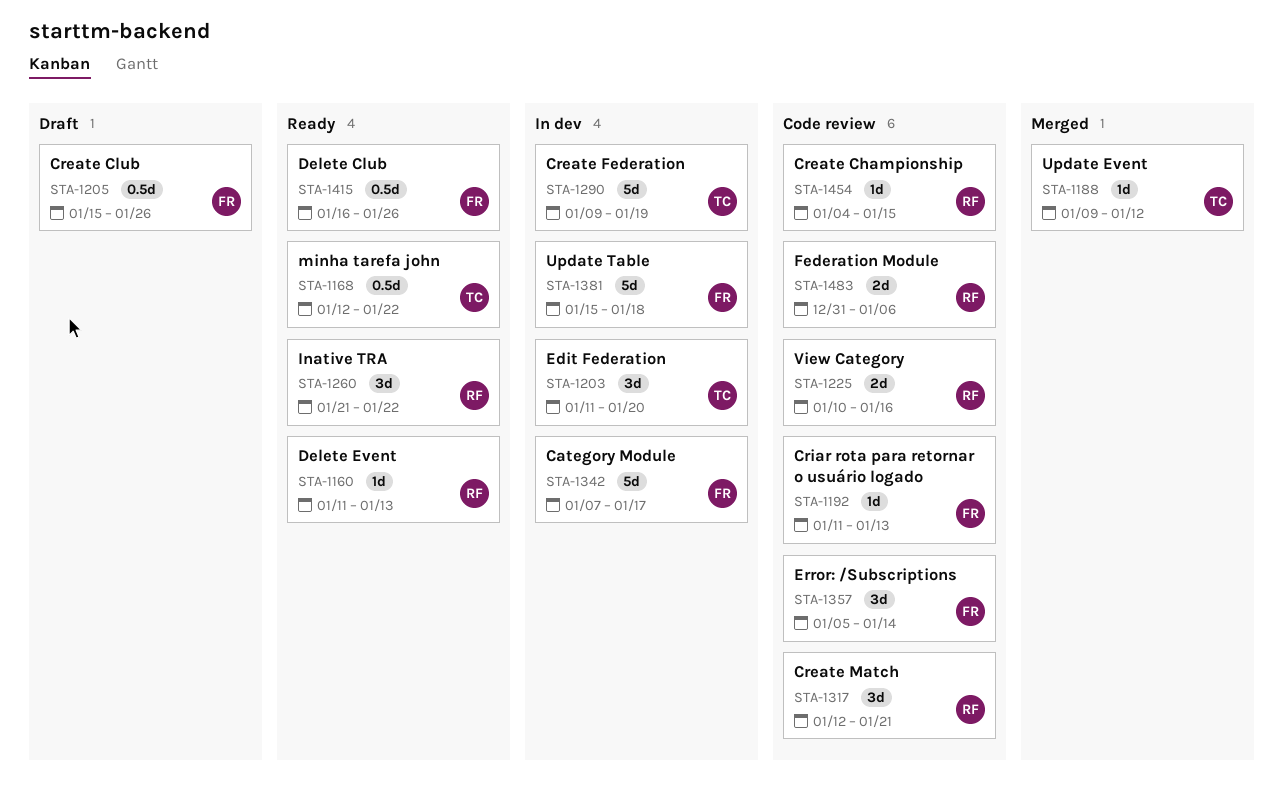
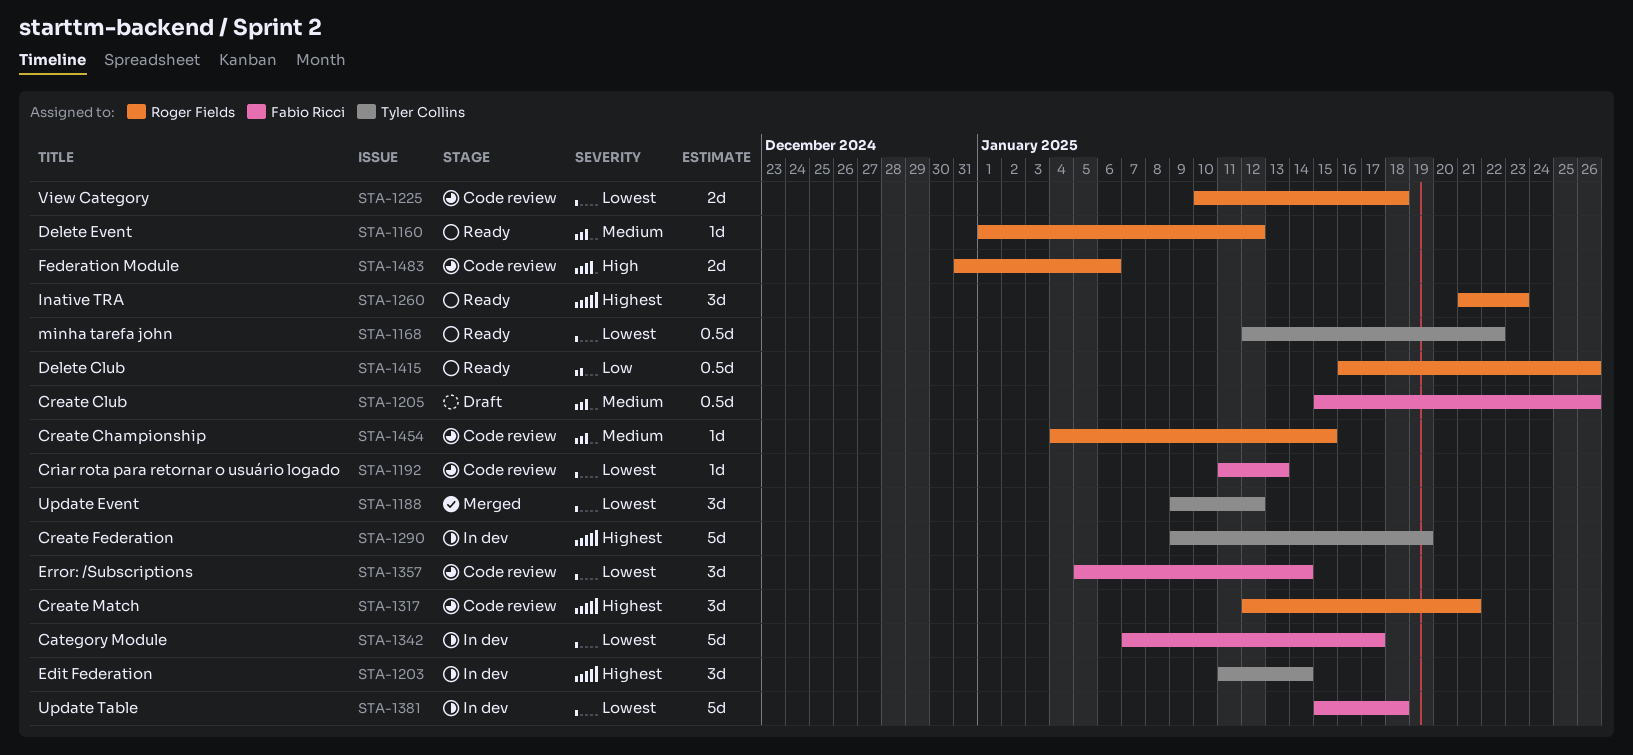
STA-1160, start: Jan 11 -> Jan 1
STA-1160, due: Jan 13 -> Jan 12
STA-1188, estimate: 1d -> 3d
STA-1203, due: Jan 20 -> Jan 14
STA-1225, due: Jan 16 -> Jan 18
STA-1260, due: Jan 22 -> Jan 23
STA-1415, owner: Fabio Ricci -> Roger Fields

